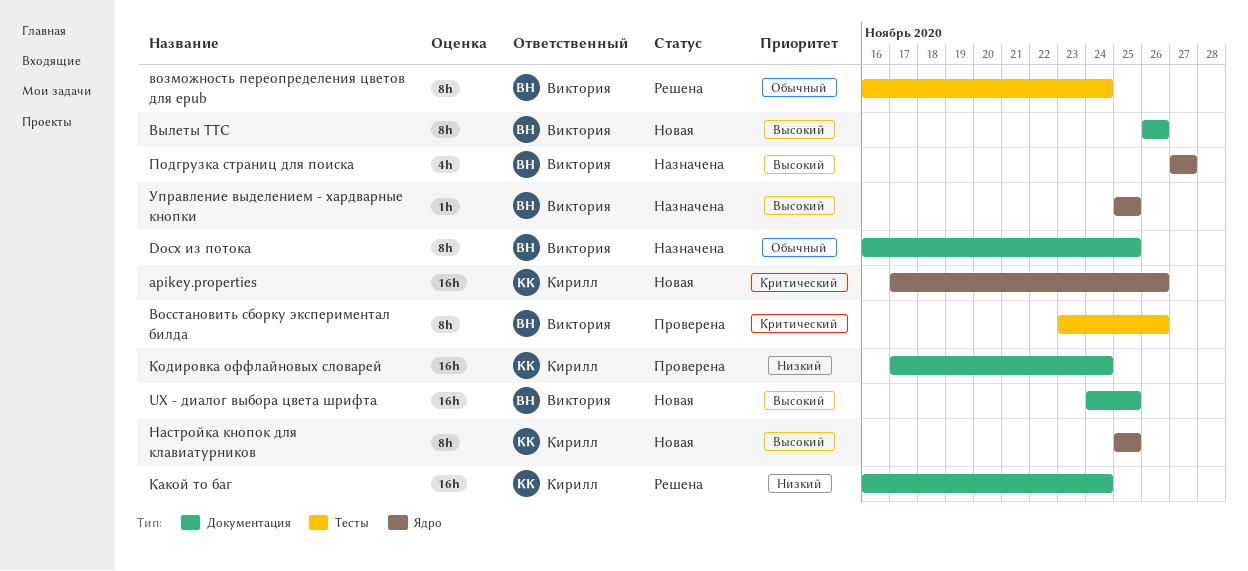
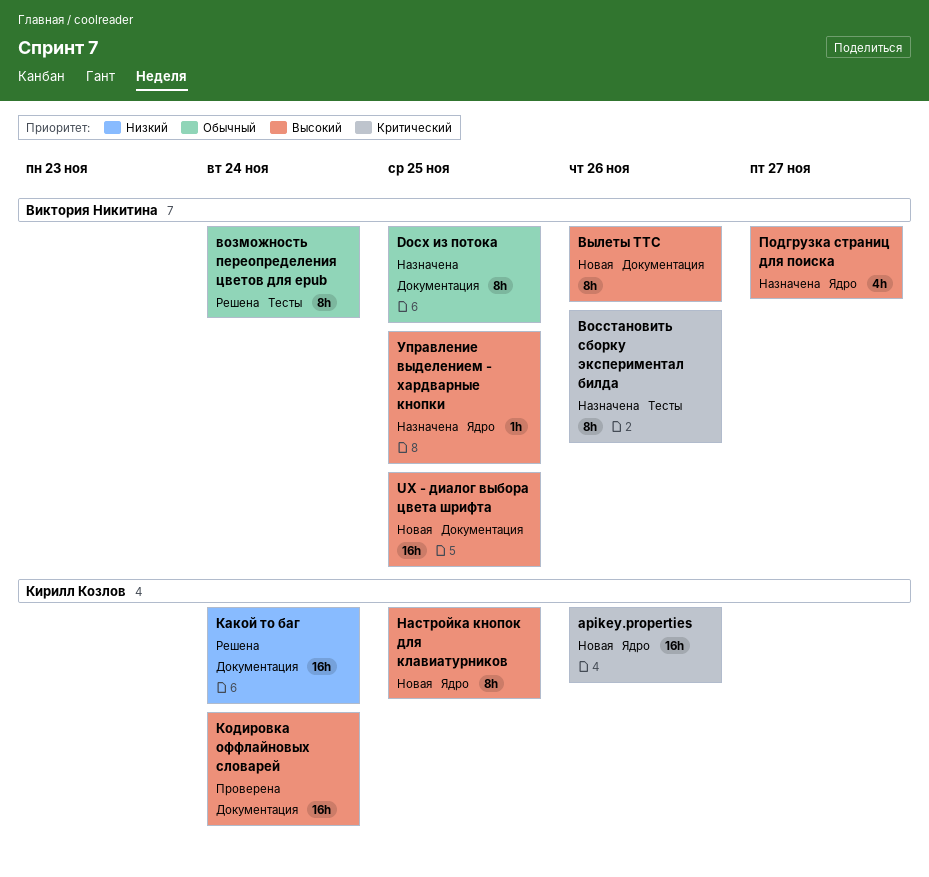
Восстановить сборку экспериментал билда, status: Проверена -> Назначена
Кодировка оффлайновых словарей, priority: Низкий -> Высокий

